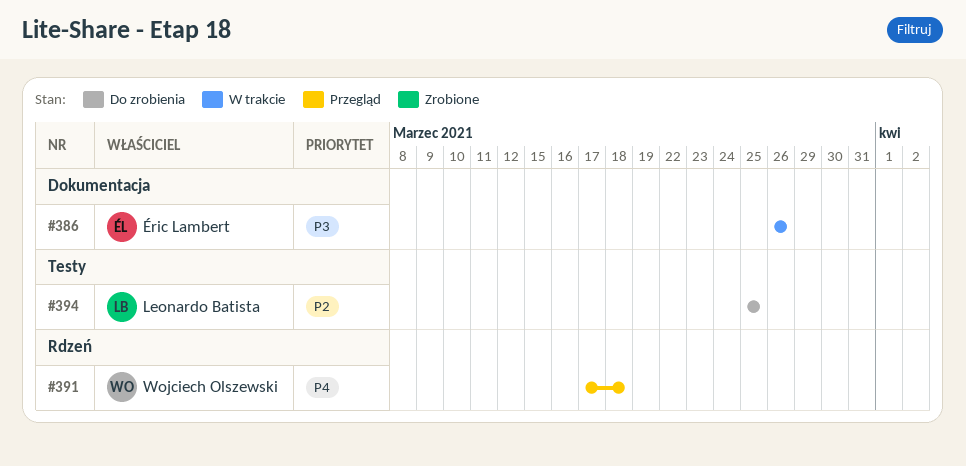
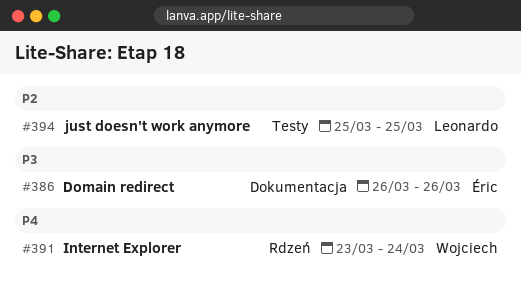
#391, start: Mar 17 -> Mar 23
#391, due: Mar 18 -> Mar 24

